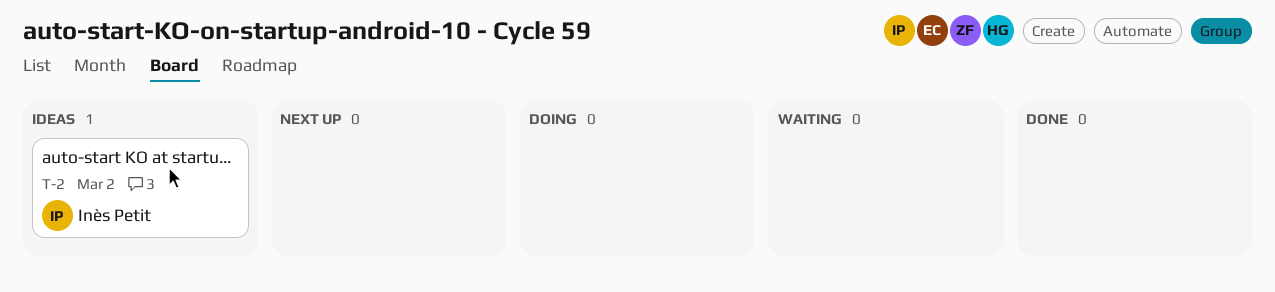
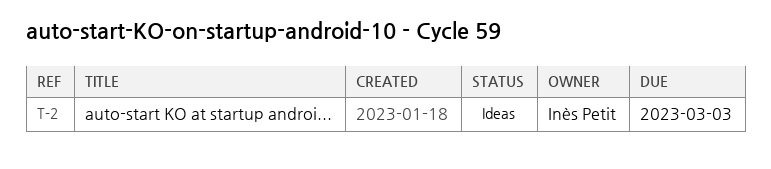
T-2, due: Mar 2 -> Mar 3

